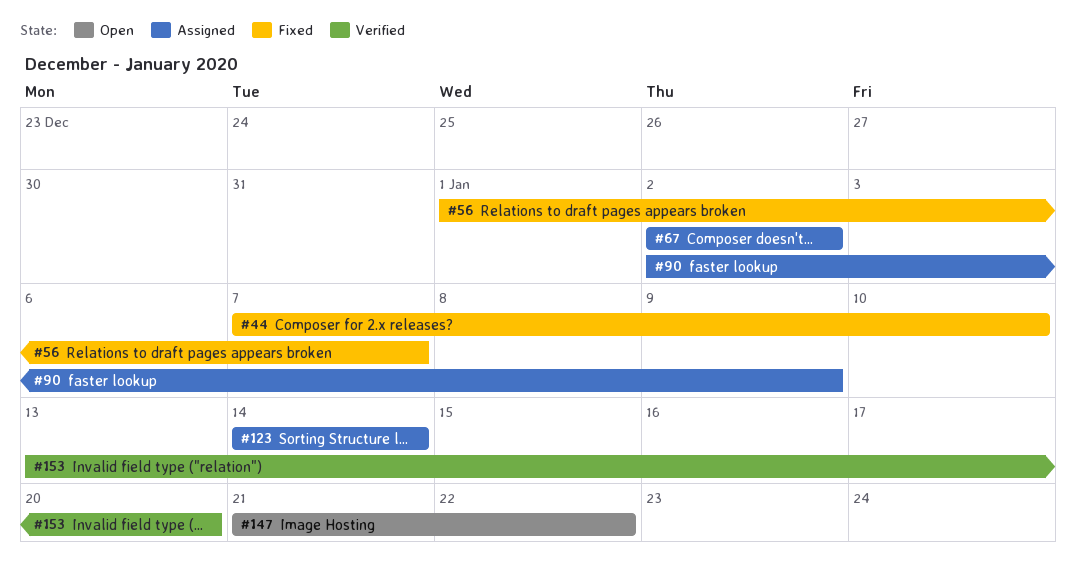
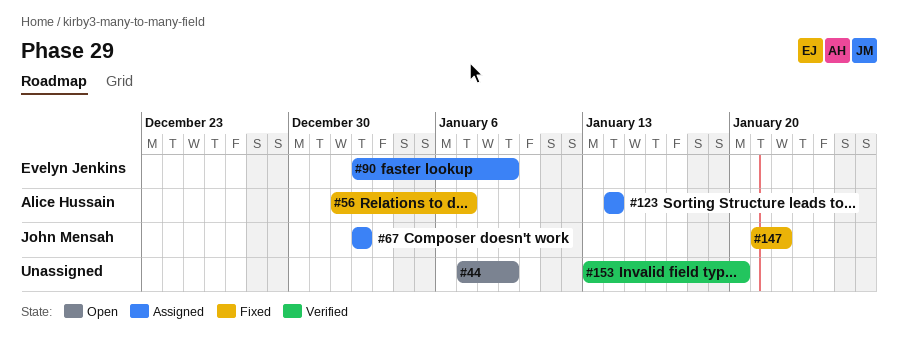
#44, status: Fixed -> Open
#44, due: Jan 10 -> Jan 9
#147, status: Open -> Fixed

